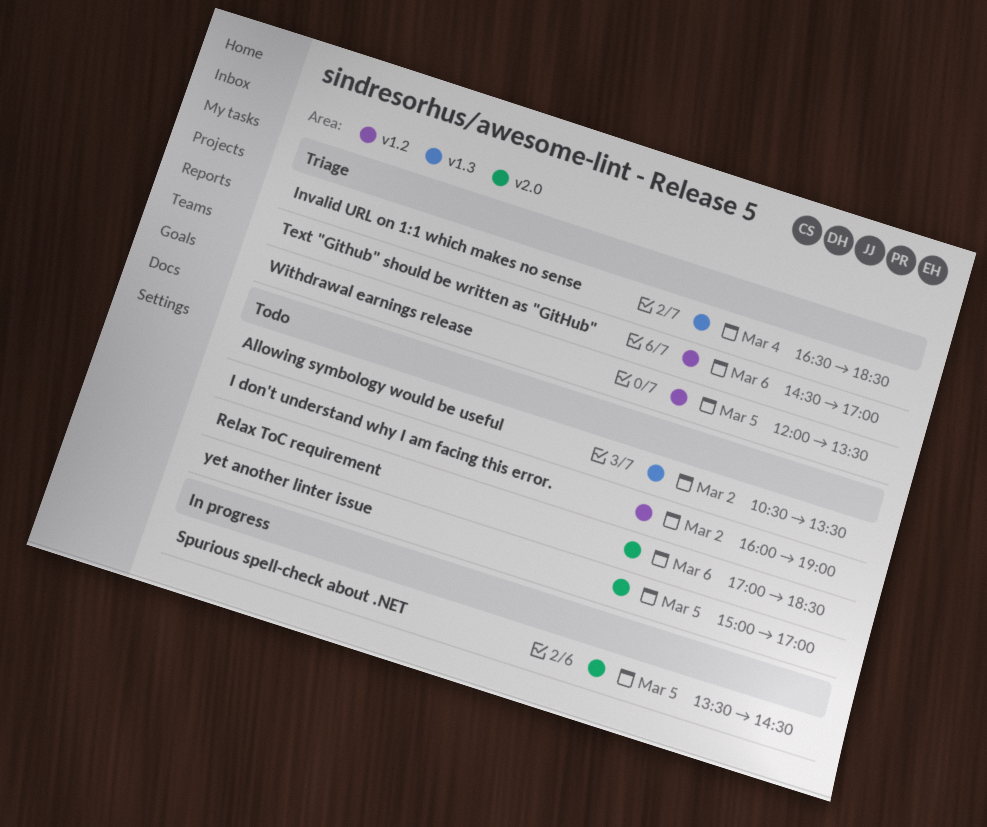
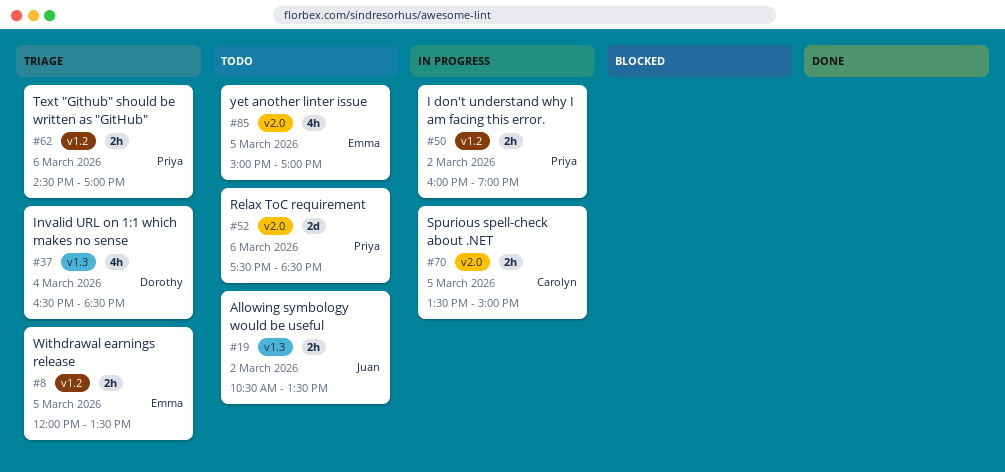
I don't understand why I am facing this error., status: Todo -> In progress
Relax ToC requirement, begins: 17:00 -> 17:30
Spurious spell-check about .NET, ends: 14:30 -> 15:00

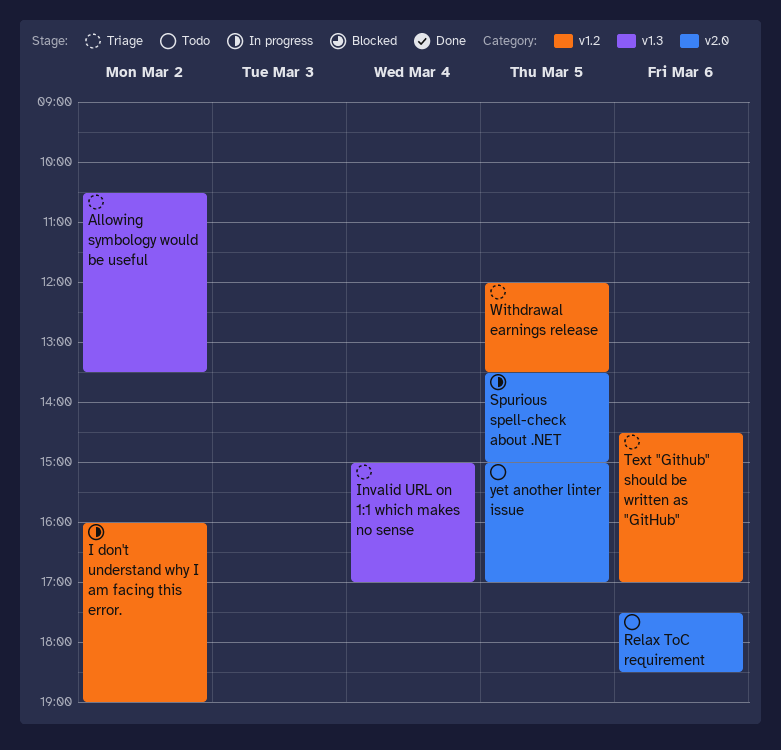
Allowing symbology would be useful, status: Todo -> Triage
Invalid URL on 1:1 which makes no sense, begins: 16:30 -> 15:00
Invalid URL on 1:1 which makes no sense, ends: 18:30 -> 17:00

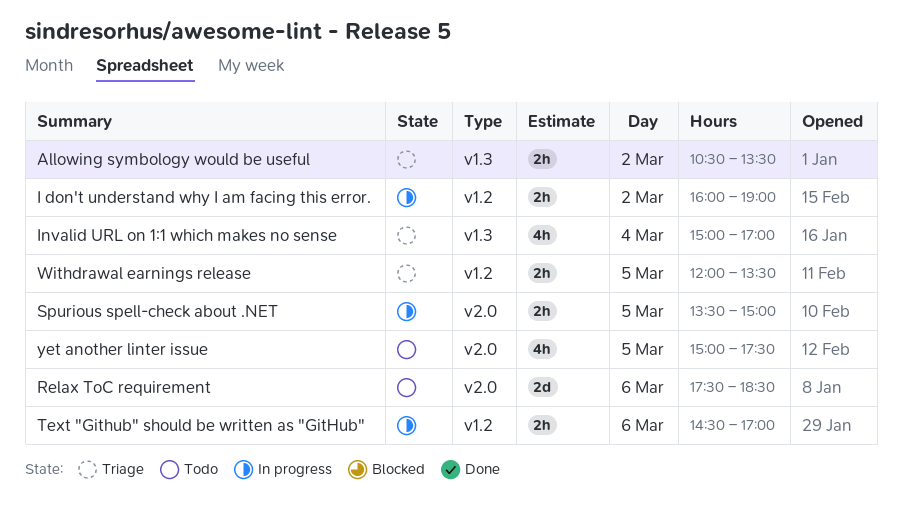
Text "Github" should be written as "GitHub", status: Triage -> In progress
yet another linter issue, ends: 17:00 -> 17:30

